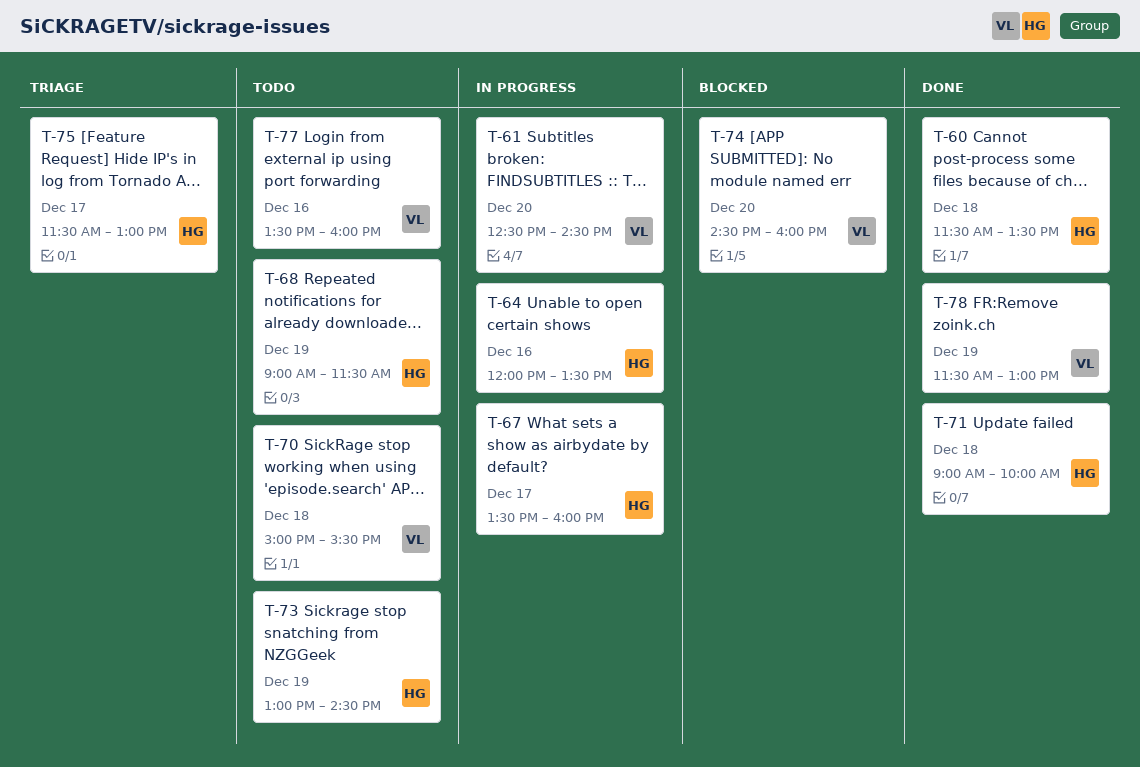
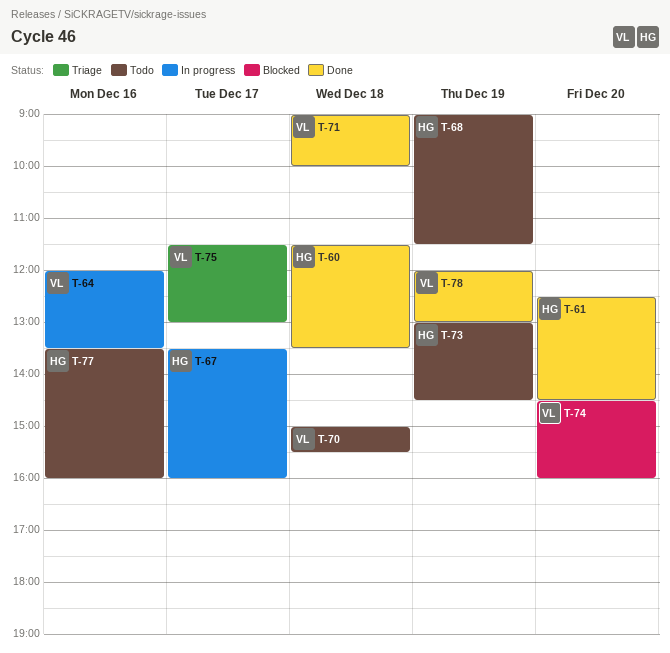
T-61, status: In progress -> Done
T-61, owner: VL -> HG
T-64, owner: HG -> VL
T-71, owner: HG -> VL
T-75, owner: HG -> VL
T-77, owner: VL -> HG
T-78, begins: 11:30 -> 12:00

